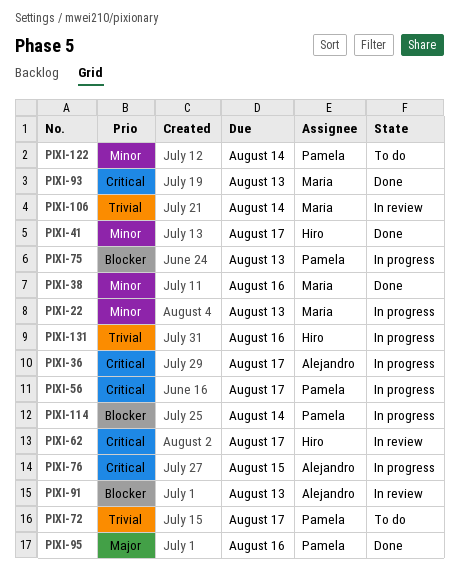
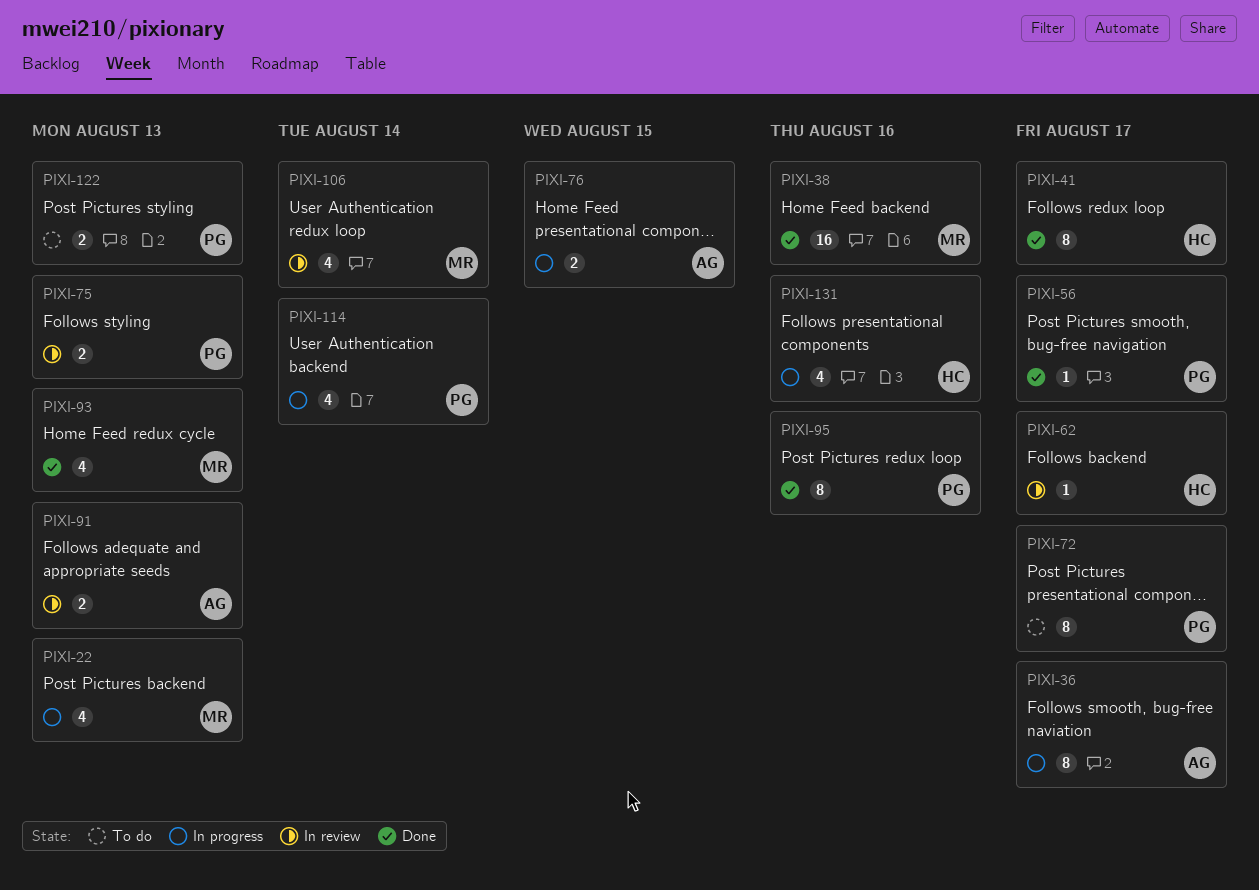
PIXI-56, status: In progress -> Done
PIXI-75, status: In progress -> In review
PIXI-122, due: Aug 14 -> Aug 13

